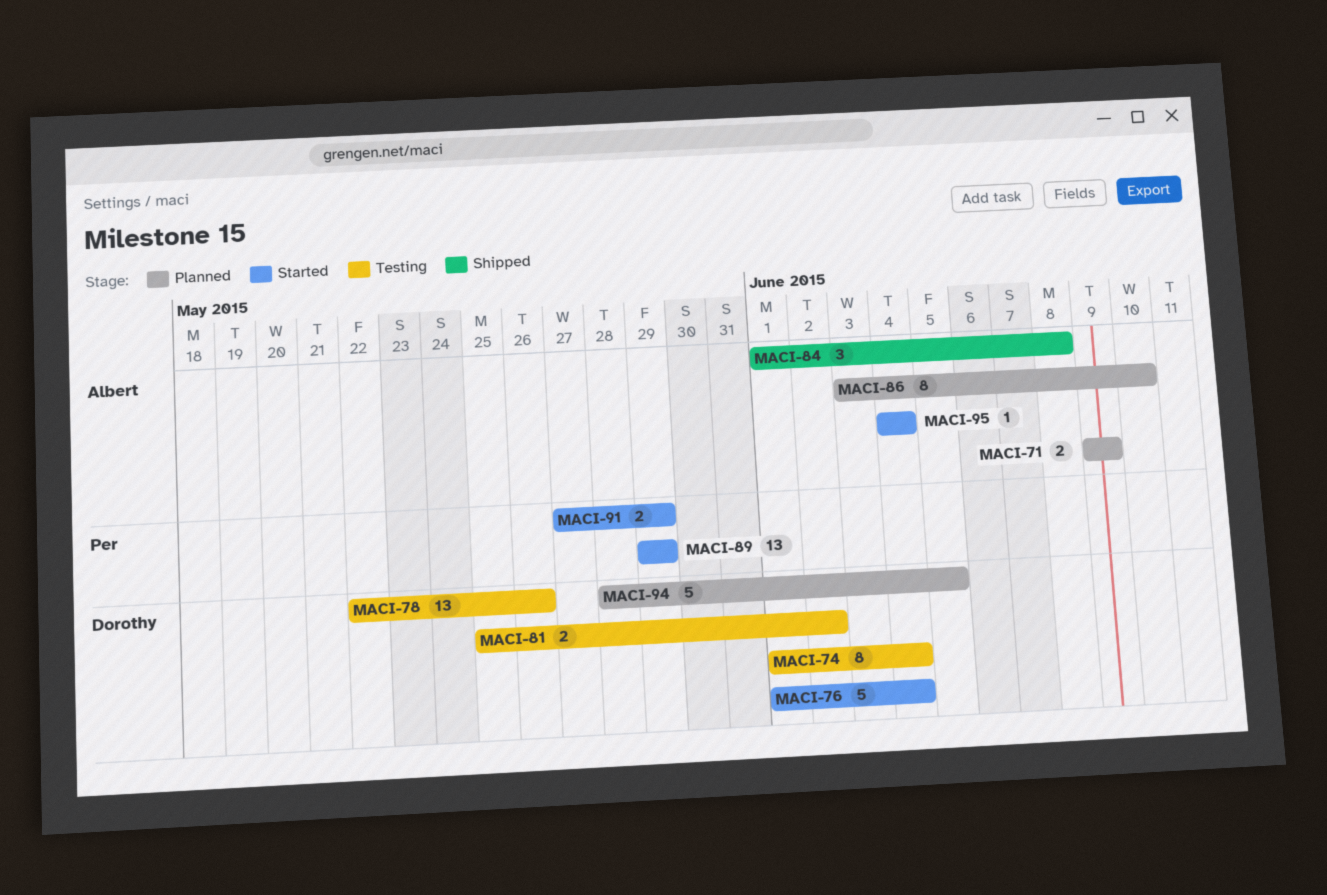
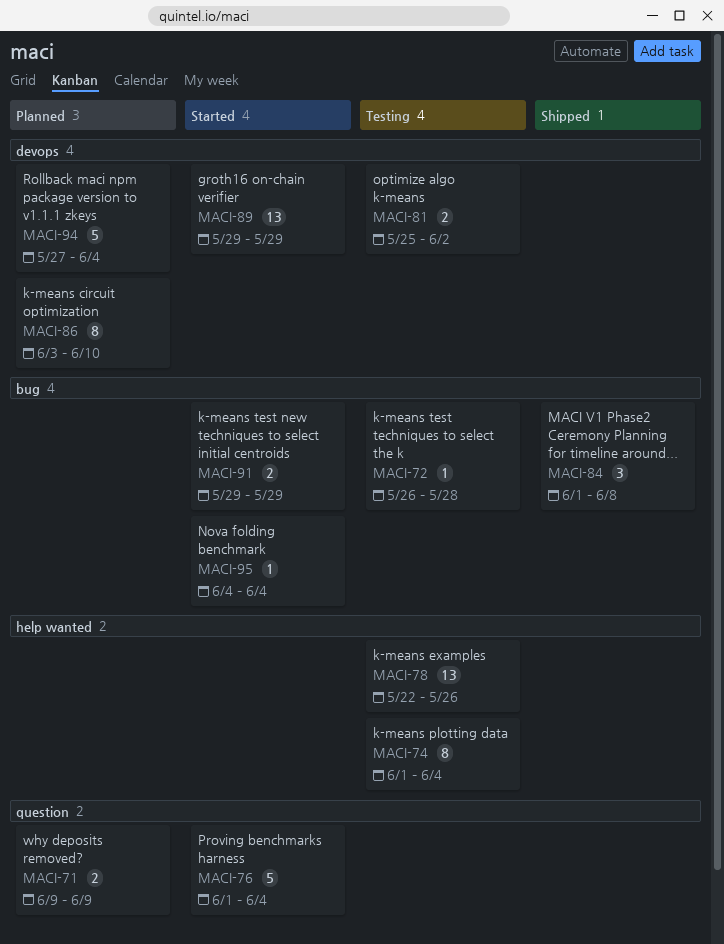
MACI-72: none -> present
MACI-91, start: May 27 -> May 29
MACI-94, start: May 28 -> May 27
MACI-94, due: Jun 5 -> Jun 4

